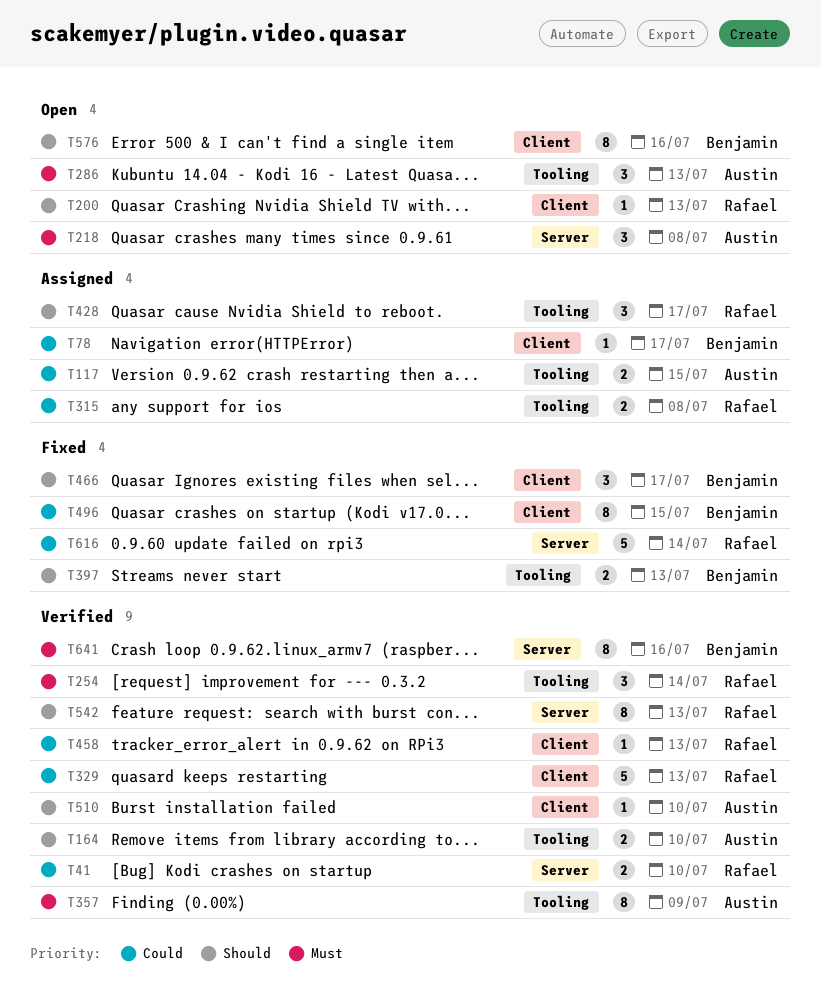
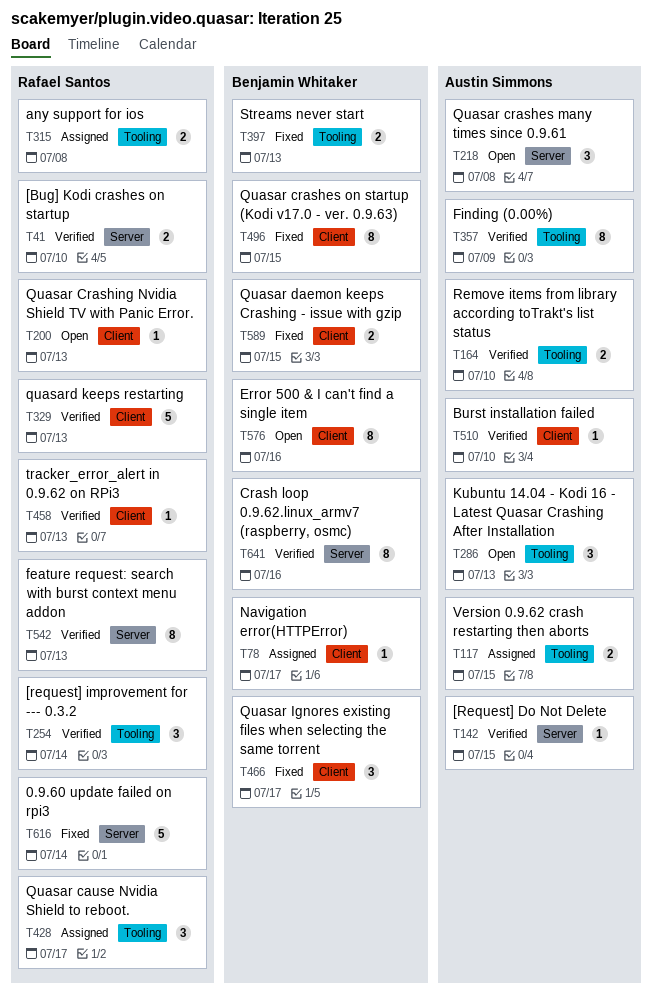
T142: none -> present
T589: none -> present

